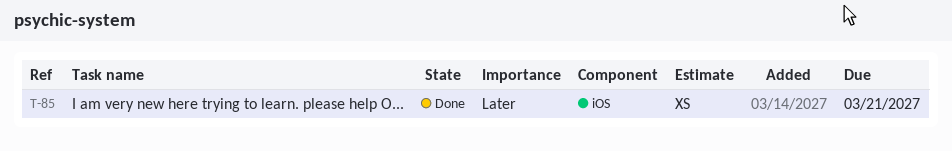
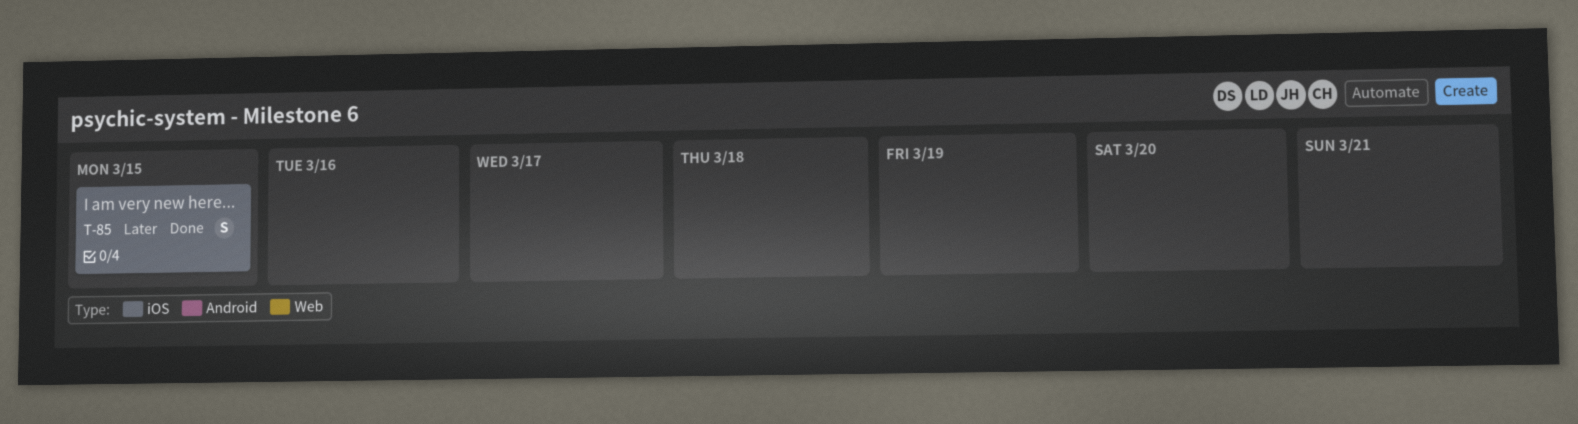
T-85, estimate: XS -> S
T-85, due: Mar 21 -> Mar 15

